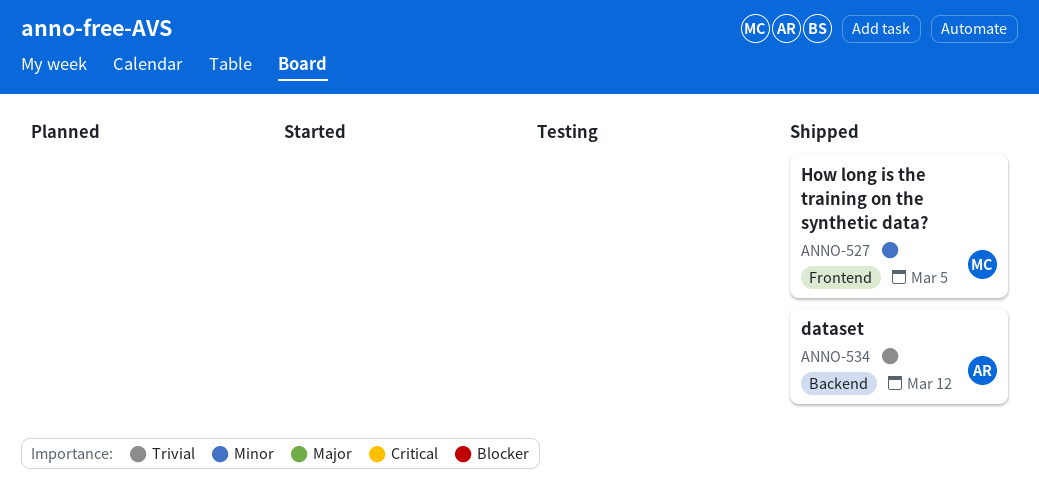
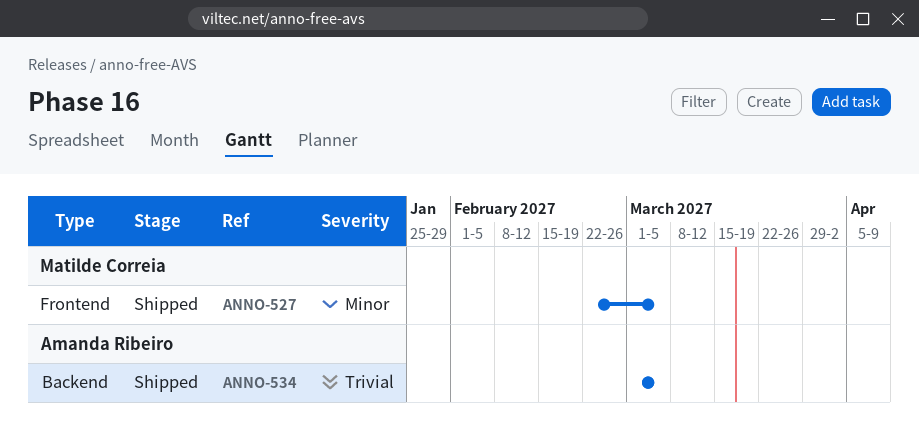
ANNO-534, due: Mar 12 -> Mar 5

